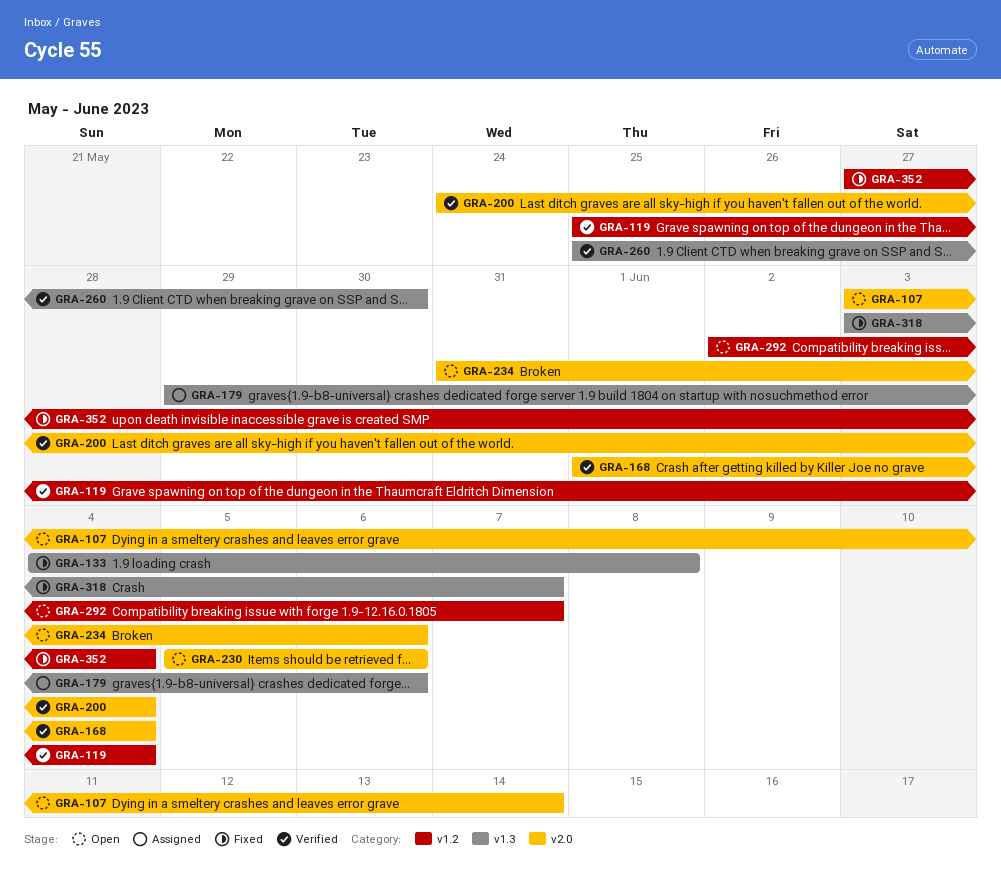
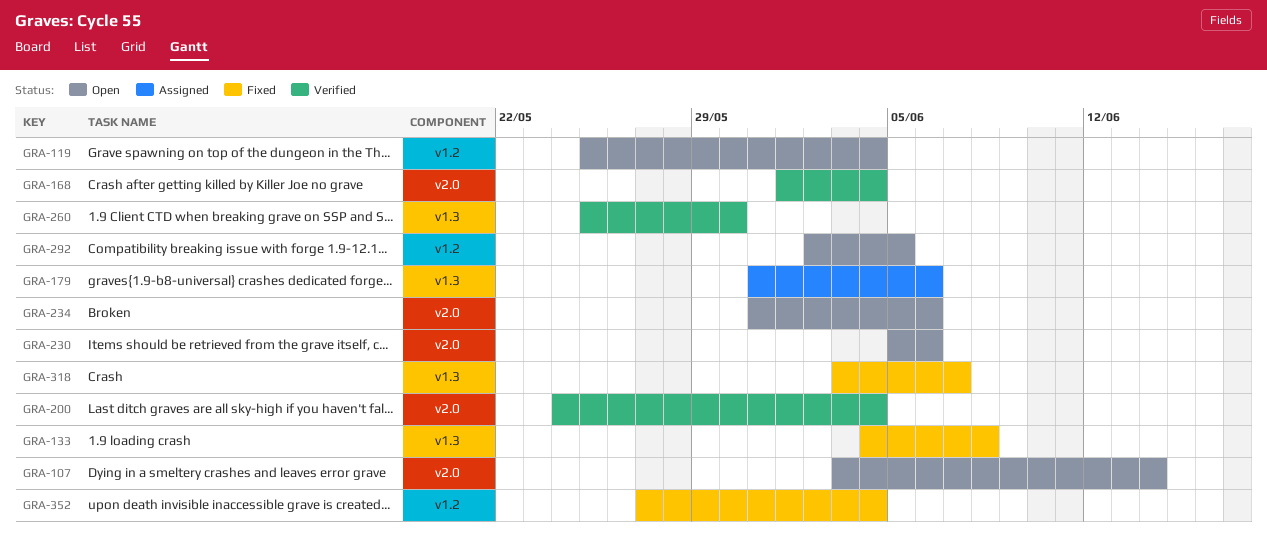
GRA-119, status: Verified -> Open
GRA-179, start: May 29 -> May 31
GRA-292, due: Jun 7 -> Jun 5

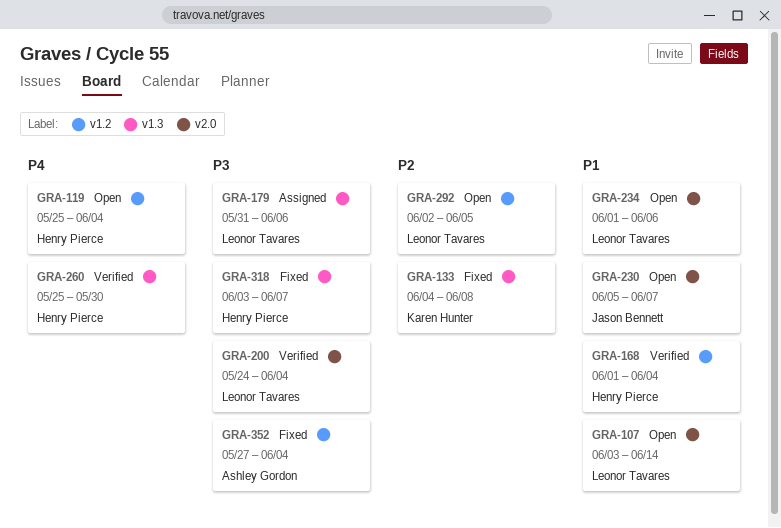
GRA-168, label: v2.0 -> v1.2
GRA-230, due: Jun 6 -> Jun 7
GRA-234, start: May 31 -> Jun 1

